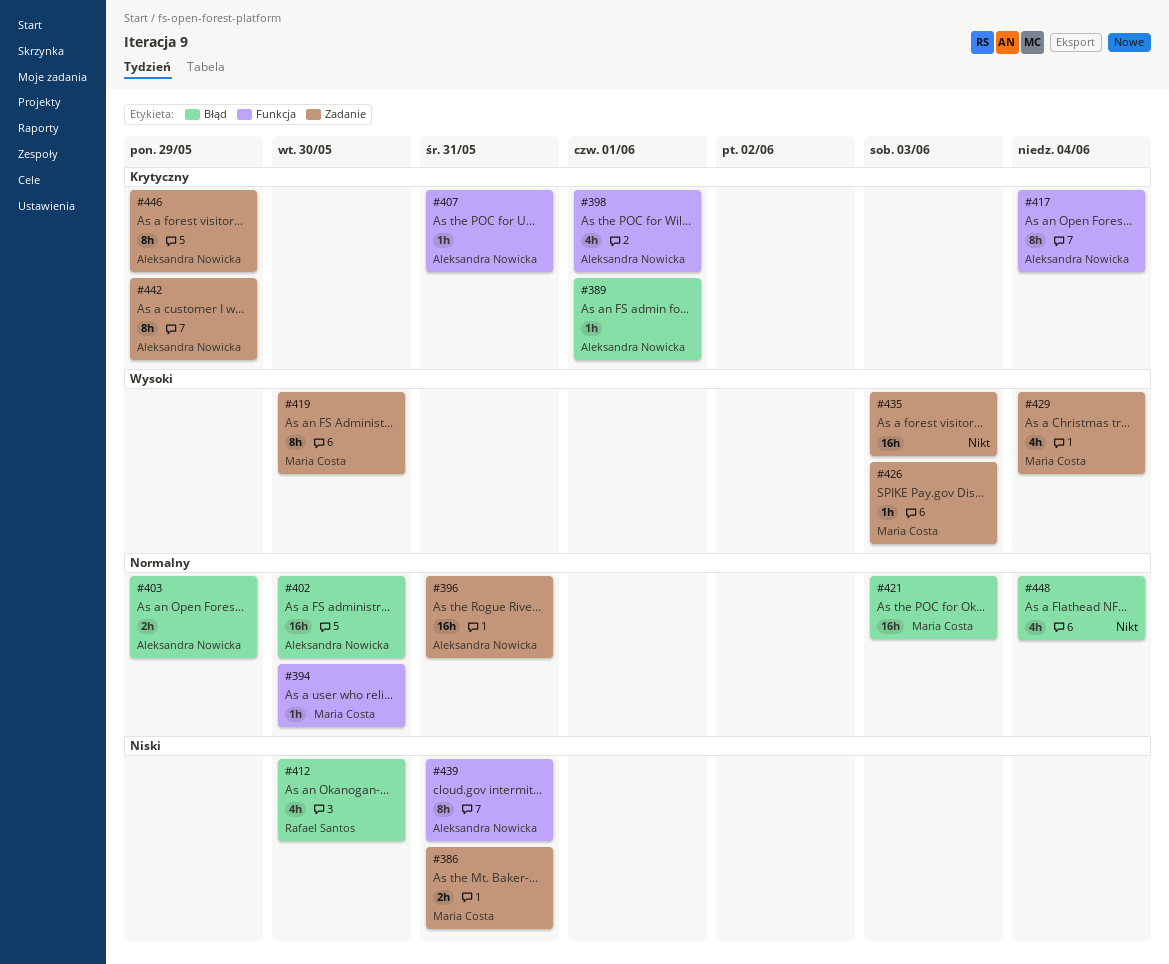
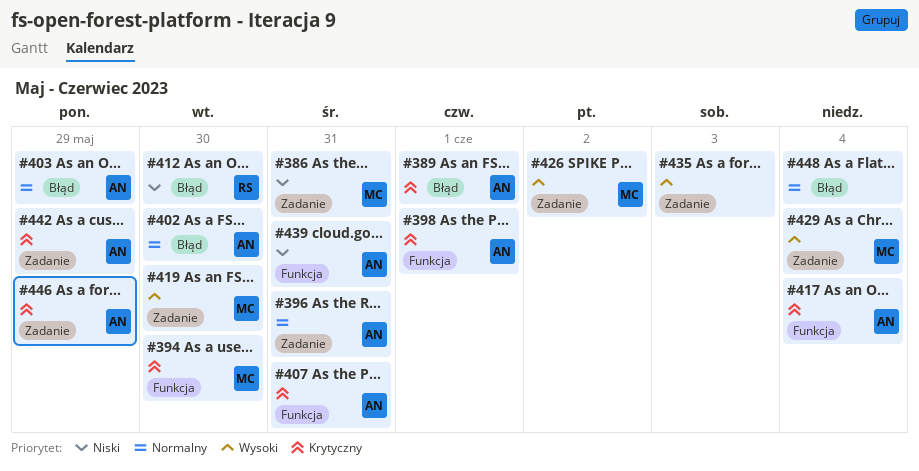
#394, priority: Normalny -> Krytyczny
#421: present -> none
#426, due: Jun 3 -> Jun 2

